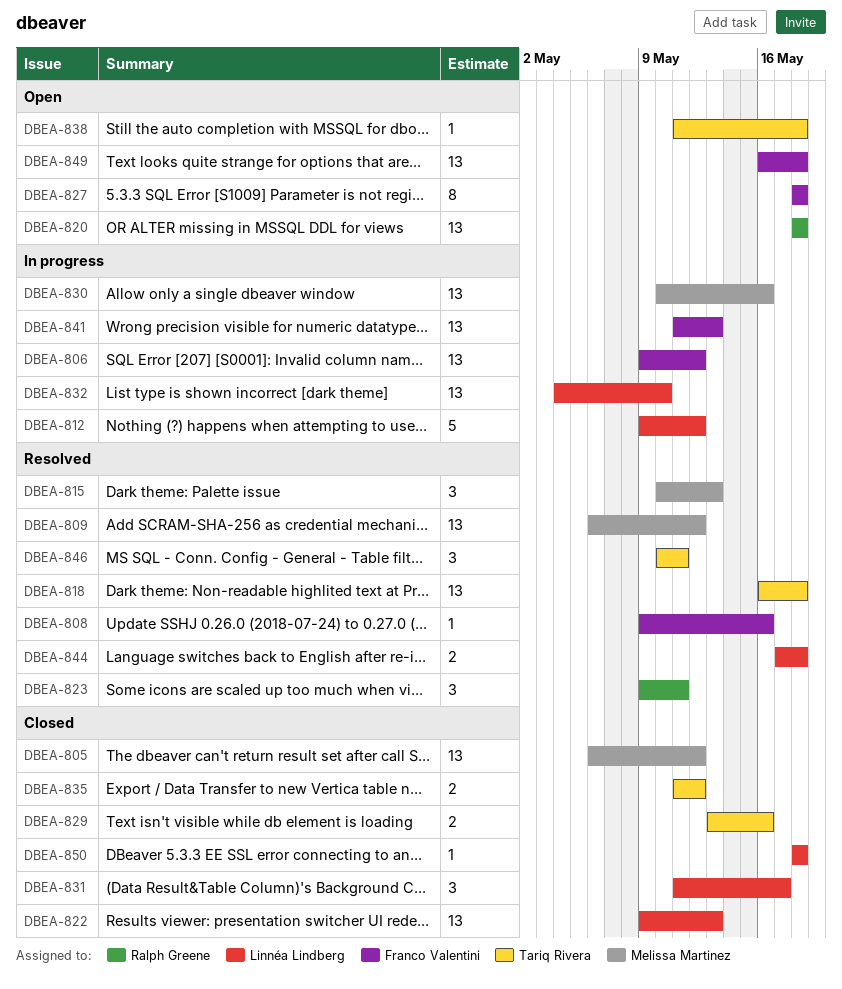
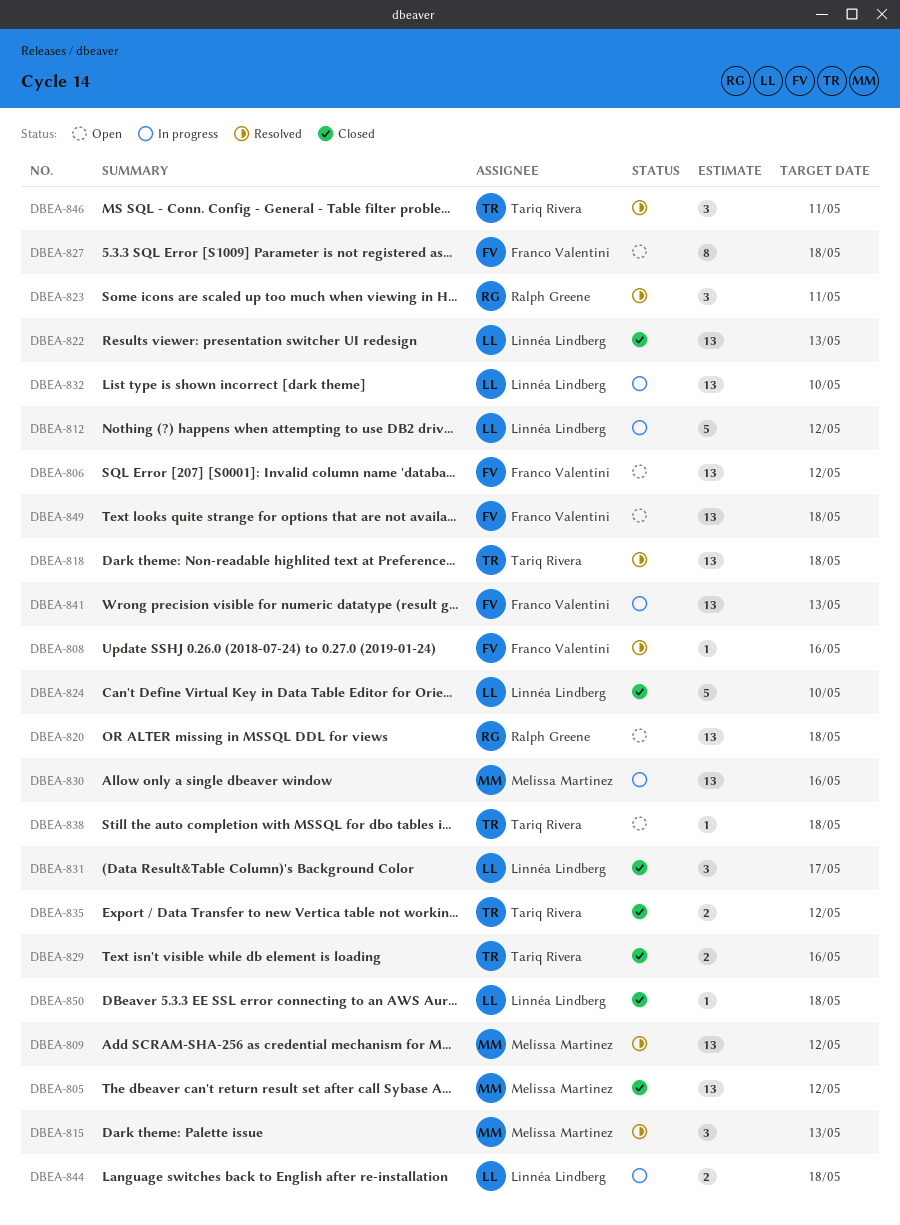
DBEA-806, status: In progress -> Open
DBEA-824: none -> present
DBEA-844, status: Resolved -> In progress

